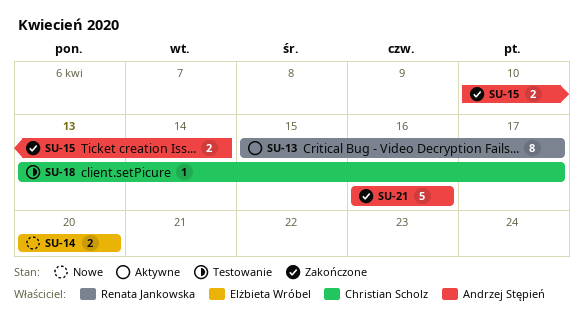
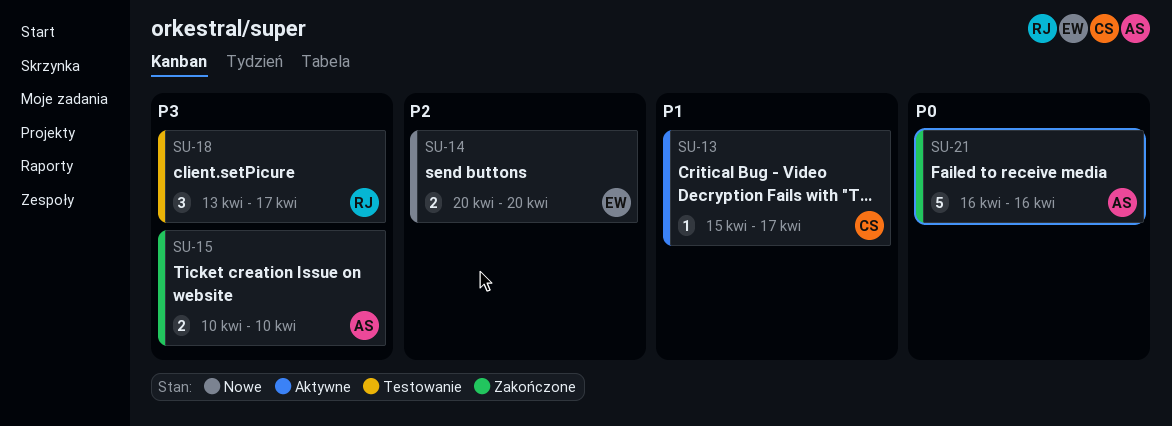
SU-13, owner: Renata Jankowska -> Christian Scholz
SU-13, estimate: 8 -> 1
SU-15, due: Apr 14 -> Apr 10
SU-18, owner: Christian Scholz -> Renata Jankowska
SU-18, estimate: 1 -> 3

